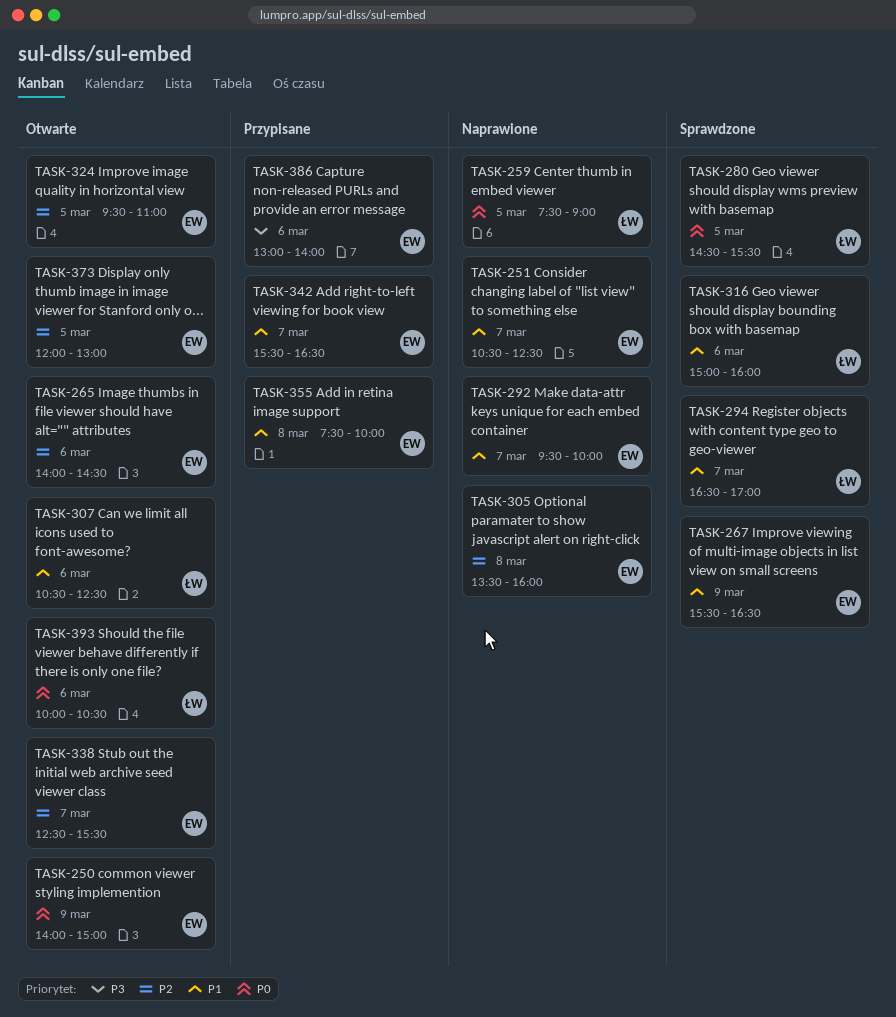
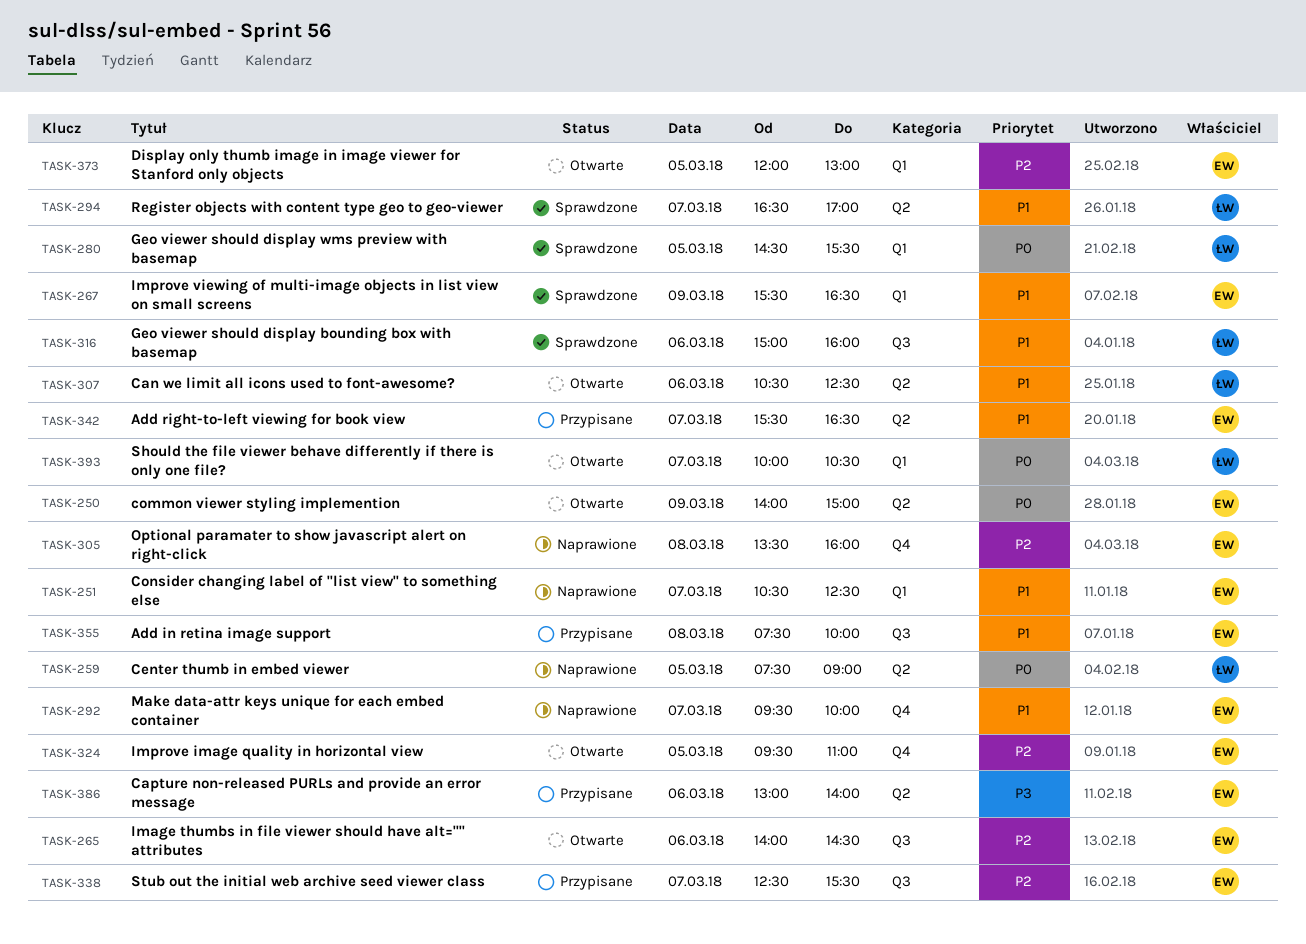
TASK-338, status: Otwarte -> Przypisane
TASK-393, day: Mar 6 -> Mar 7

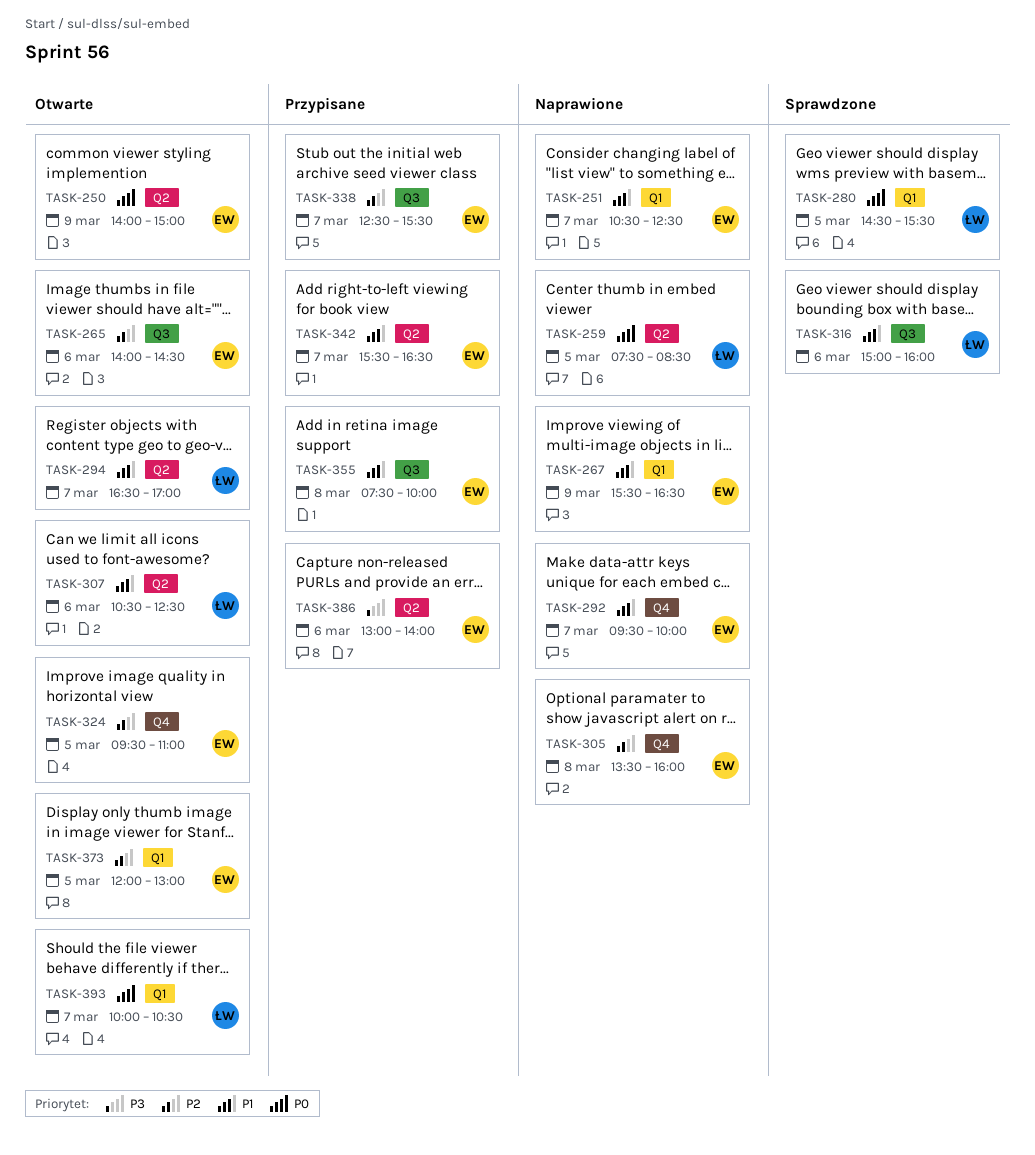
TASK-259, ends: 09:00 -> 08:30
TASK-267, status: Sprawdzone -> Naprawione
TASK-294, status: Sprawdzone -> Otwarte

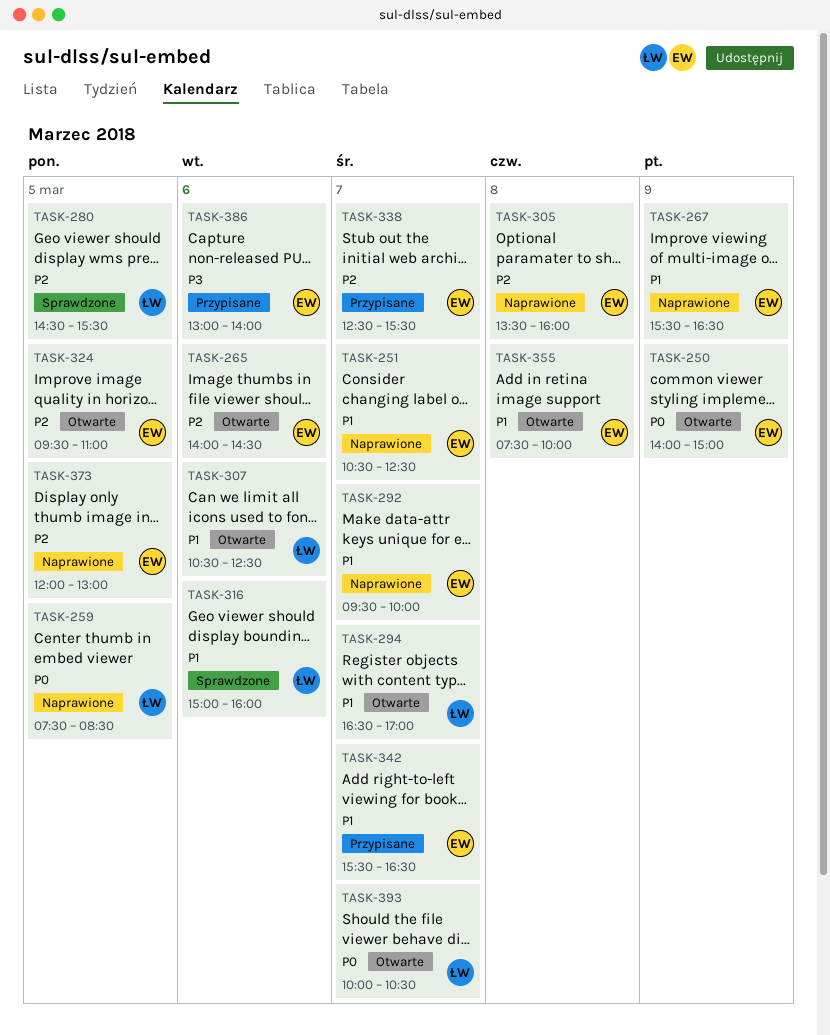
TASK-280, priority: P0 -> P2
TASK-355, status: Przypisane -> Otwarte
TASK-373, status: Otwarte -> Naprawione

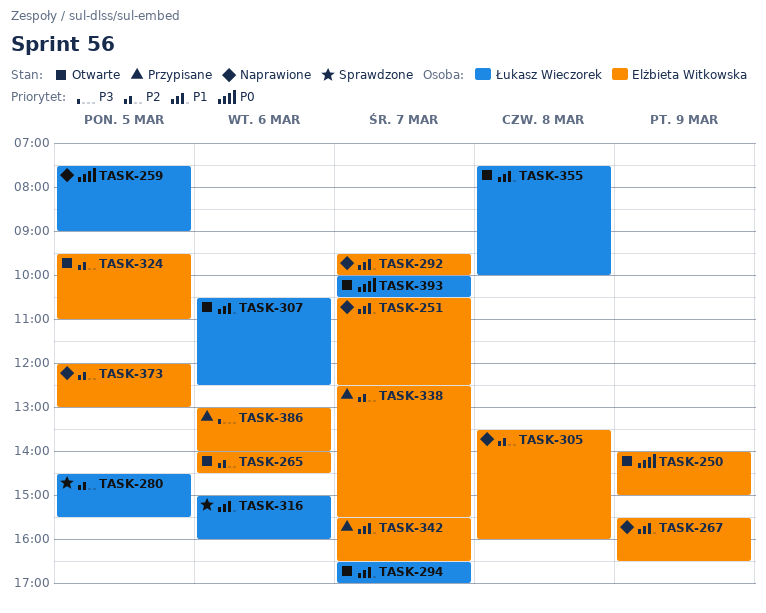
TASK-259, ends: 08:30 -> 09:00
TASK-355, owner: Elżbieta Witkowska -> Łukasz Wieczorek

